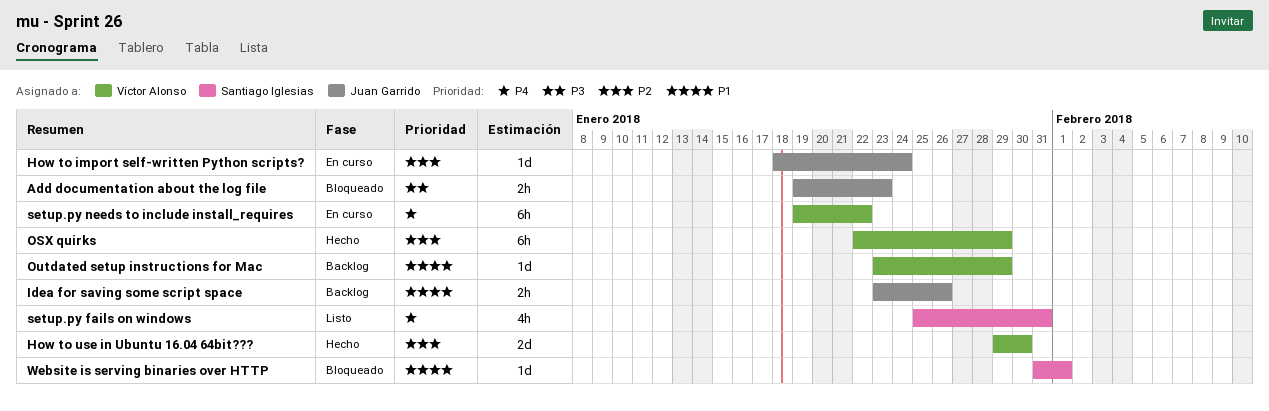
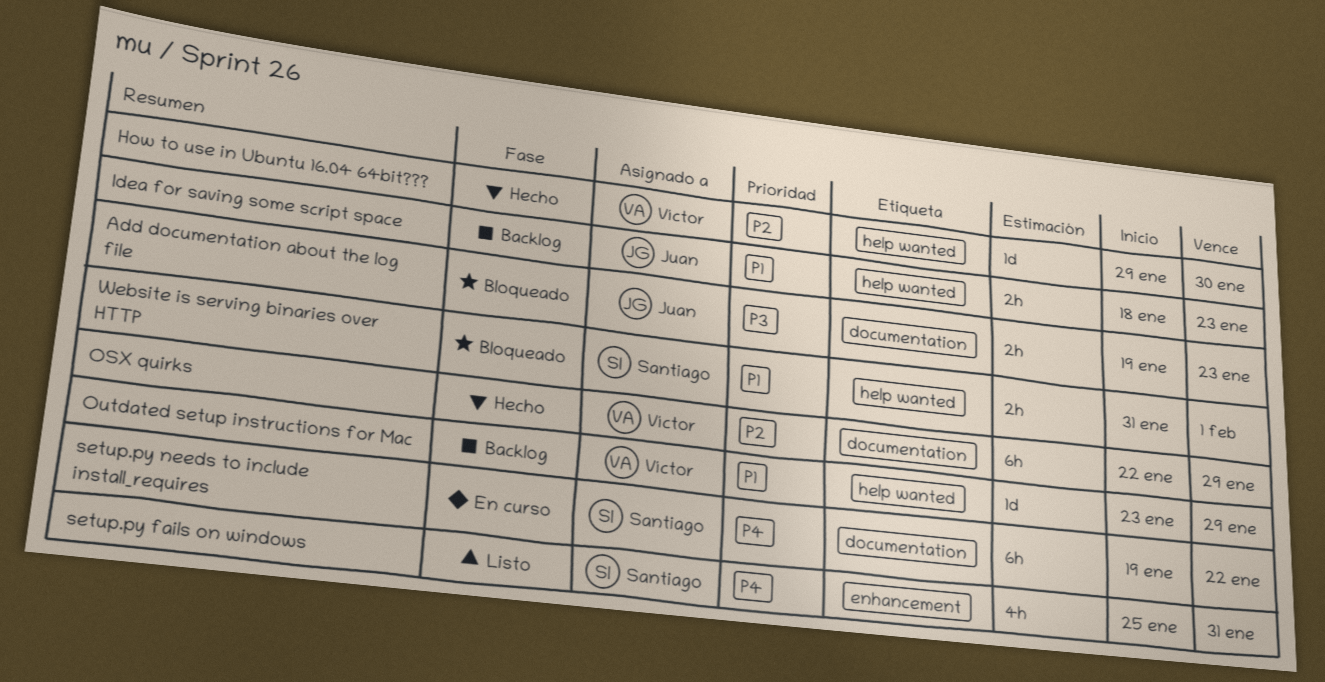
How to import self-written Python scripts?: present -> none
How to use in Ubuntu 16.04 64bit???, estimate: 2d -> 1d
Idea for saving some script space, start: Jan 23 -> Jan 18
Idea for saving some script space, due: Jan 26 -> Jan 23
setup.py needs to include install_requires, owner: Víctor Alonso -> Santiago Iglesias
Website is serving binaries over HTTP, estimate: 1d -> 2h

